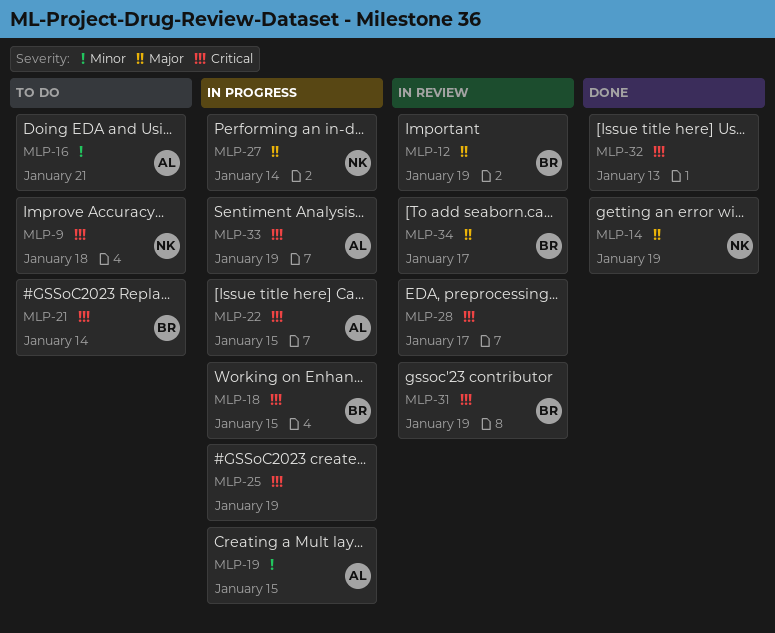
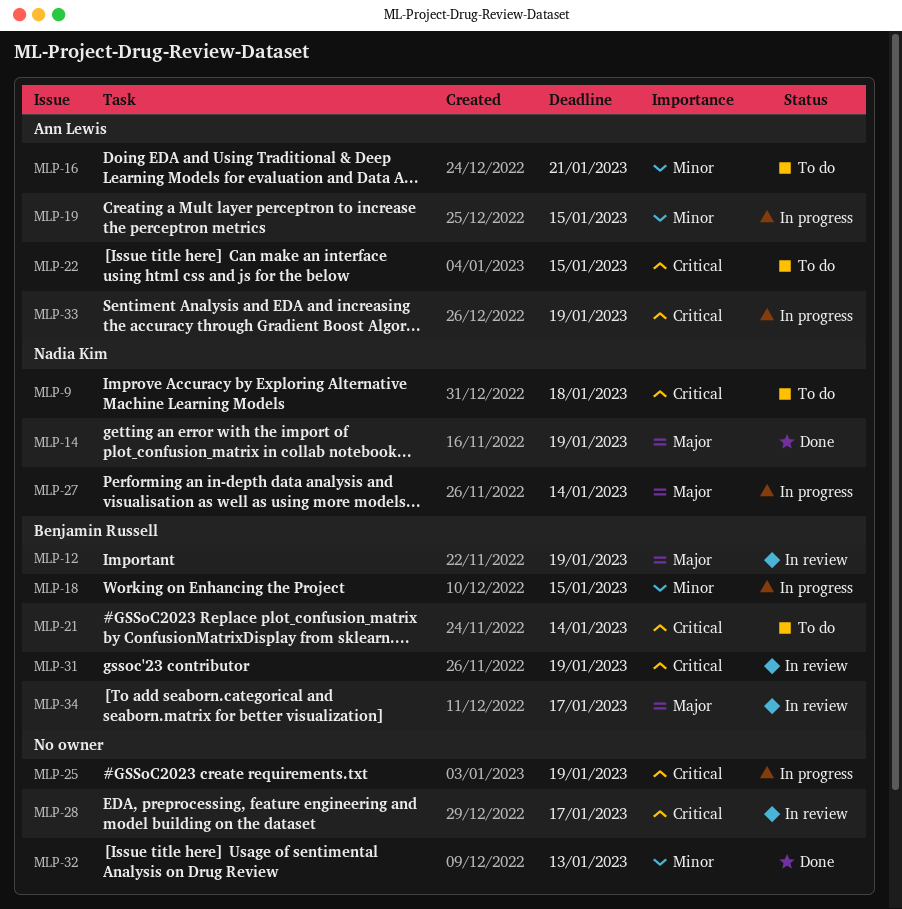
MLP-18, priority: Critical -> Minor
MLP-22, status: In progress -> To do
MLP-32, priority: Critical -> Minor

